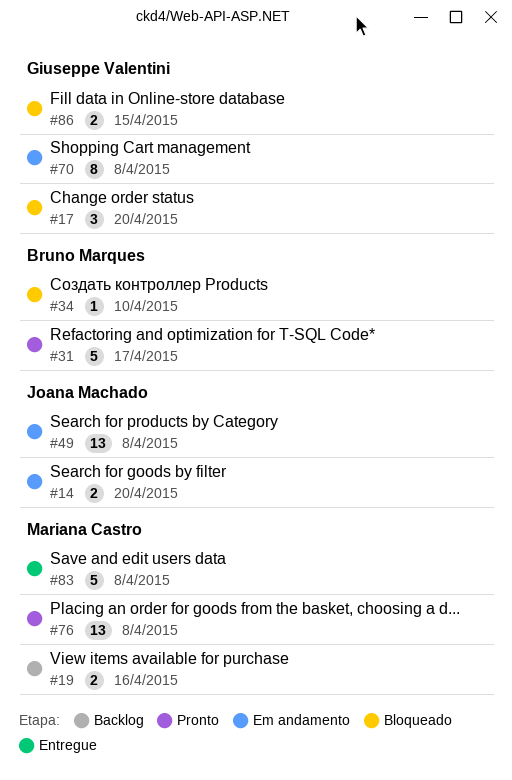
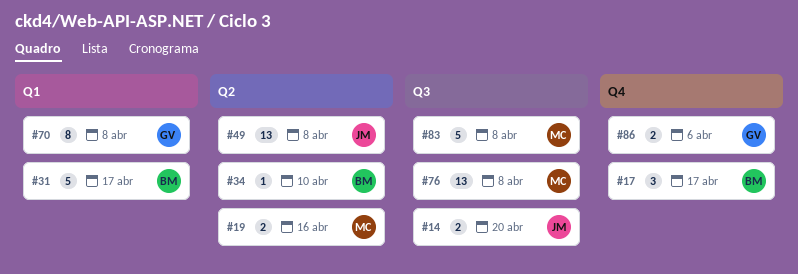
#17, owner: Giuseppe Valentini -> Bruno Marques
#17, due: Apr 20 -> Apr 17
#86, due: Apr 15 -> Apr 6

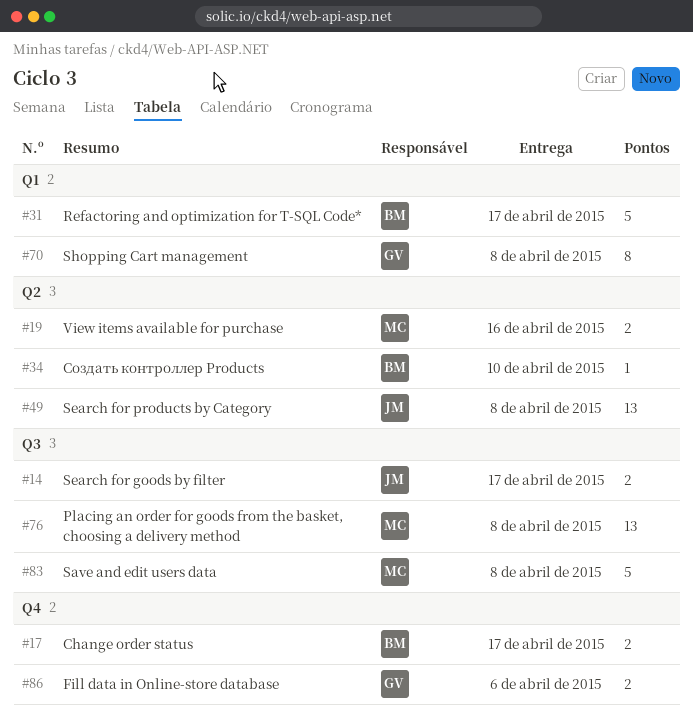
#14, due: Apr 20 -> Apr 17
#17, estimate: 3 -> 2

